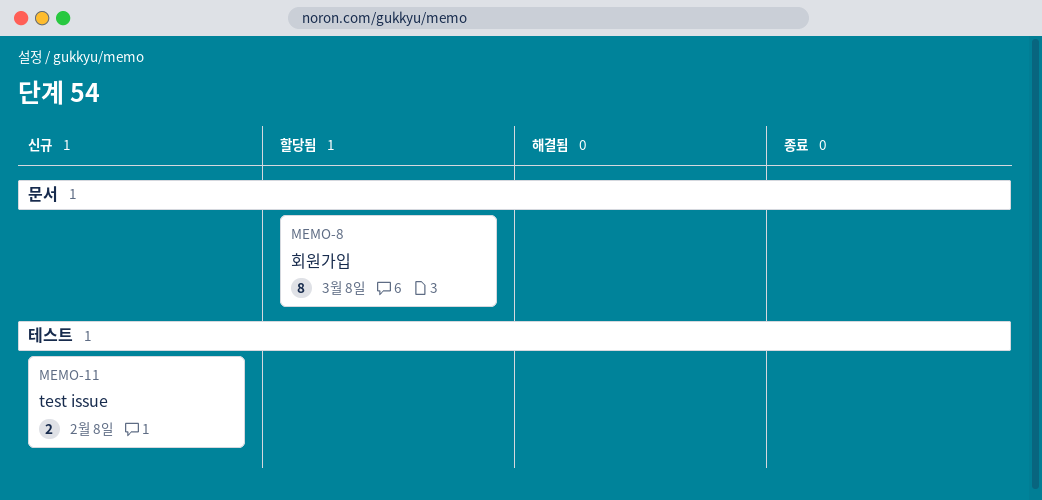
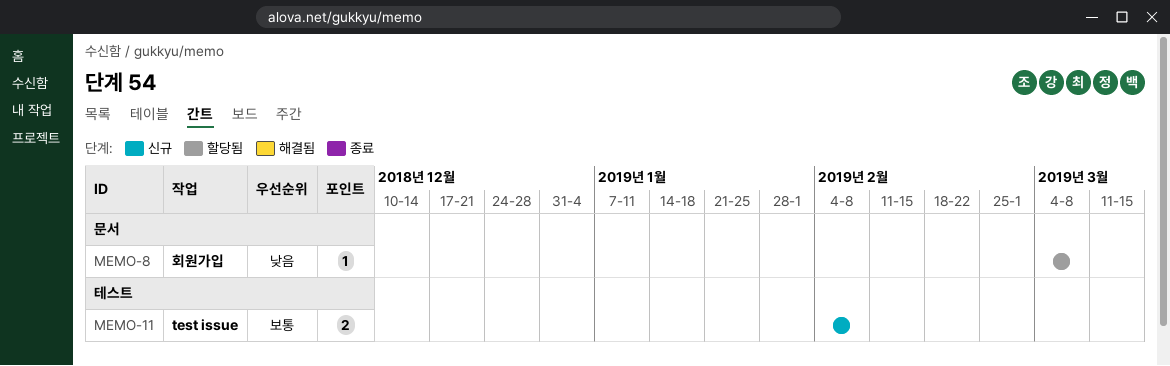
MEMO-8, estimate: 8 -> 1

